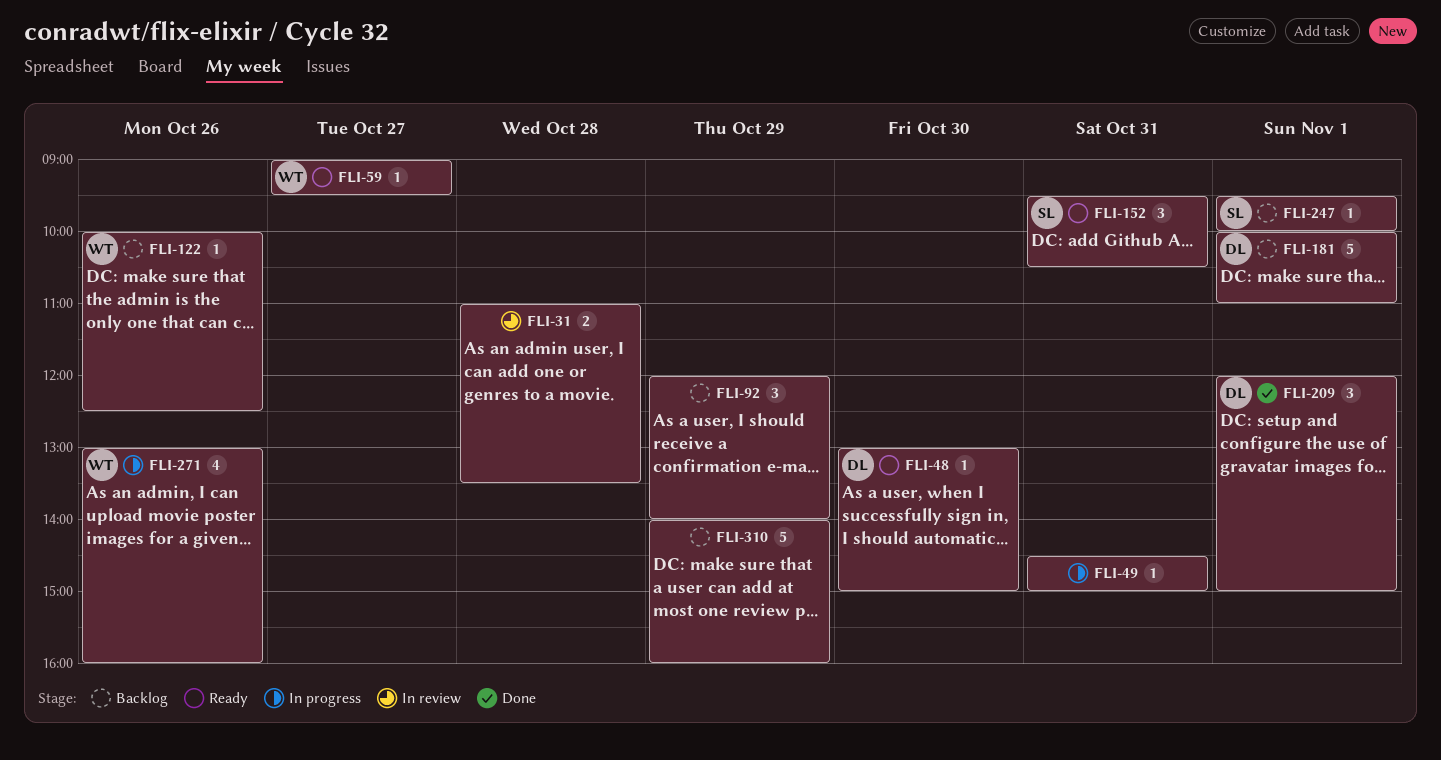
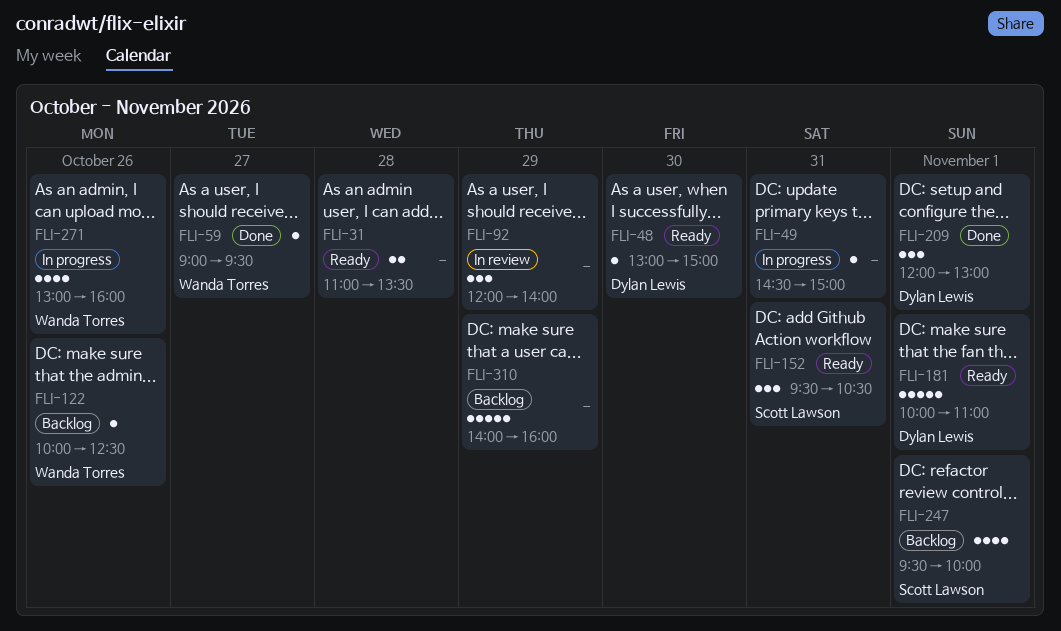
FLI-31, status: In review -> Ready
FLI-59, status: Ready -> Done
FLI-92, status: Backlog -> In review
FLI-181, status: Backlog -> Ready
FLI-209, ends: 15:00 -> 13:00
FLI-247, estimate: 1 -> 4

